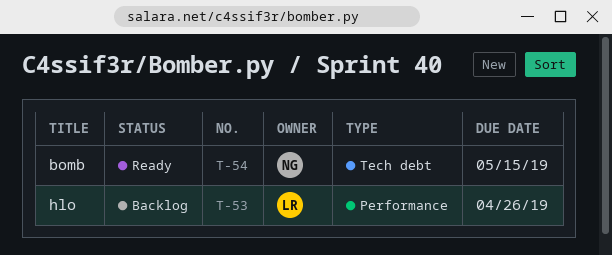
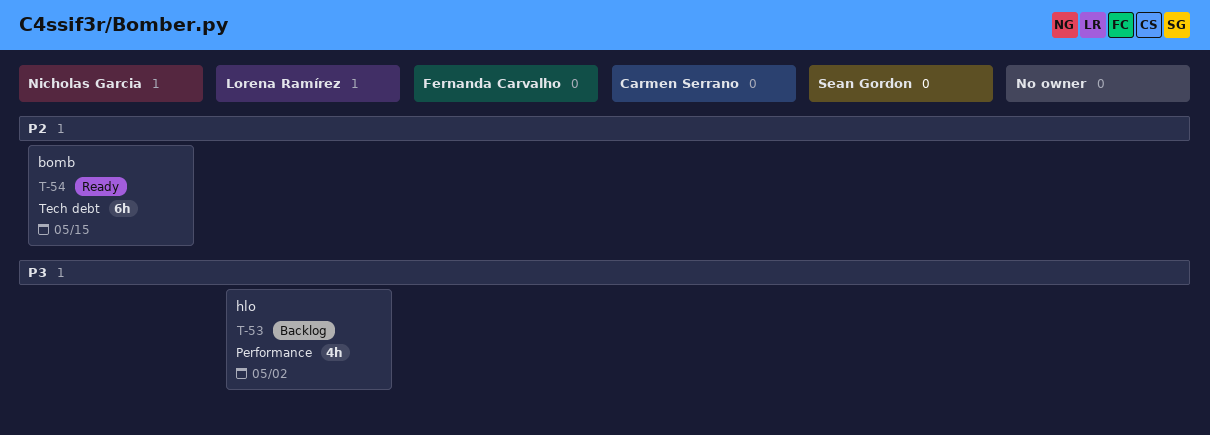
T-53, due: Apr 26 -> May 2

